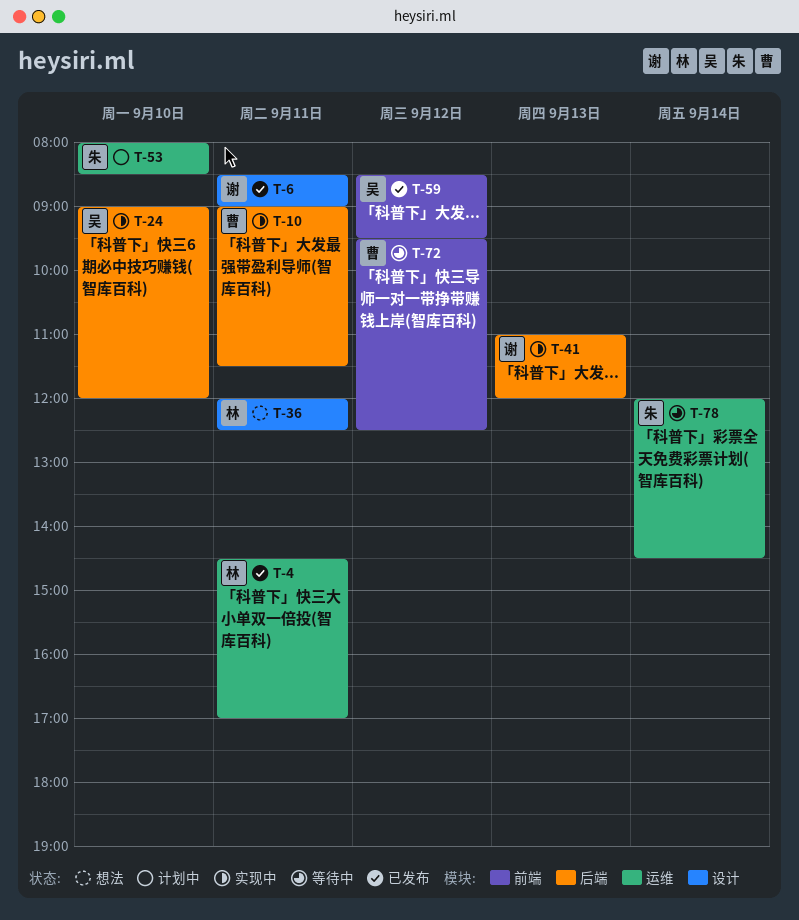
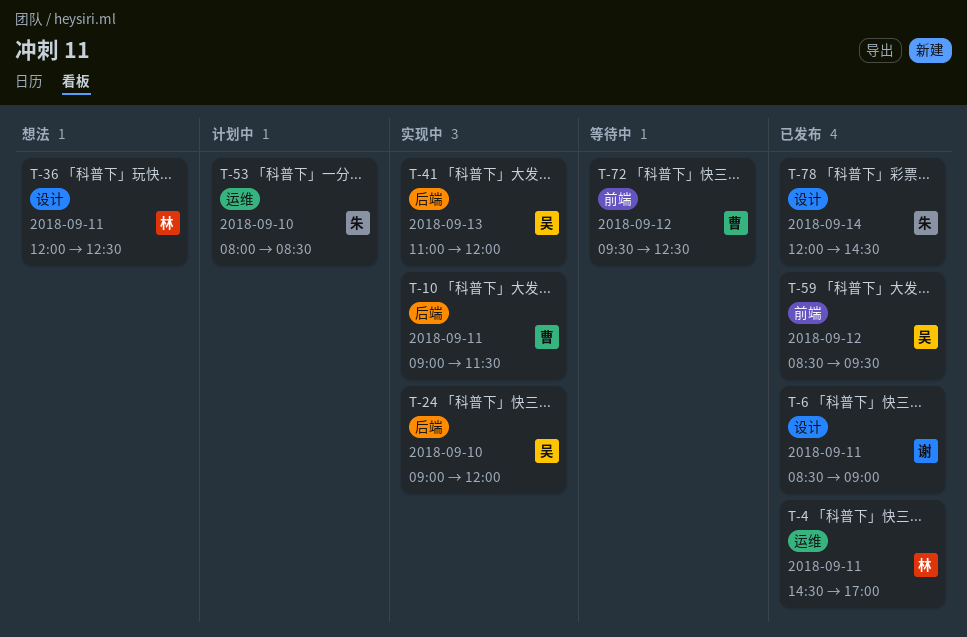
T-41, owner: 谢 -> 吴
T-78, status: 等待中 -> 已发布
T-78, label: 运维 -> 设计

